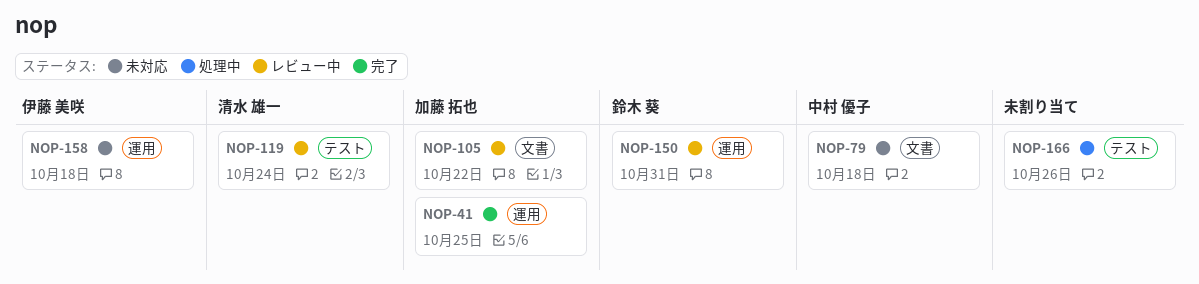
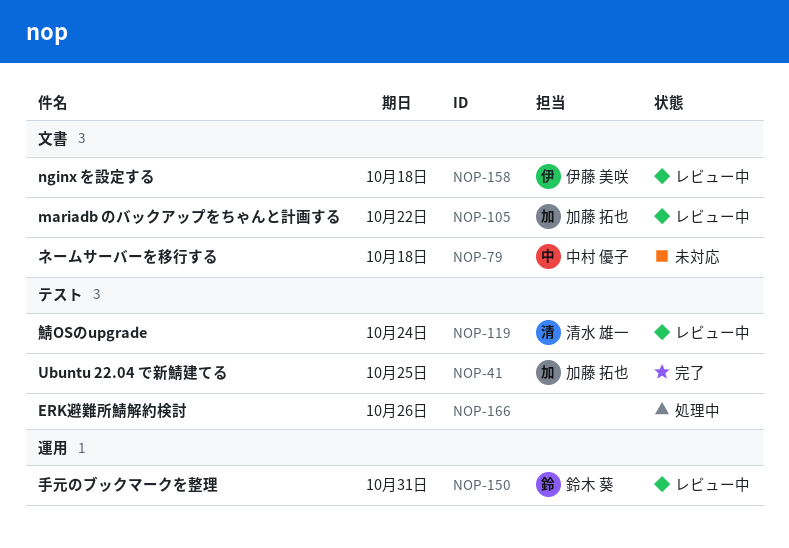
NOP-41, label: 運用 -> テスト
NOP-158, status: 未対応 -> レビュー中
NOP-158, label: 運用 -> 文書

